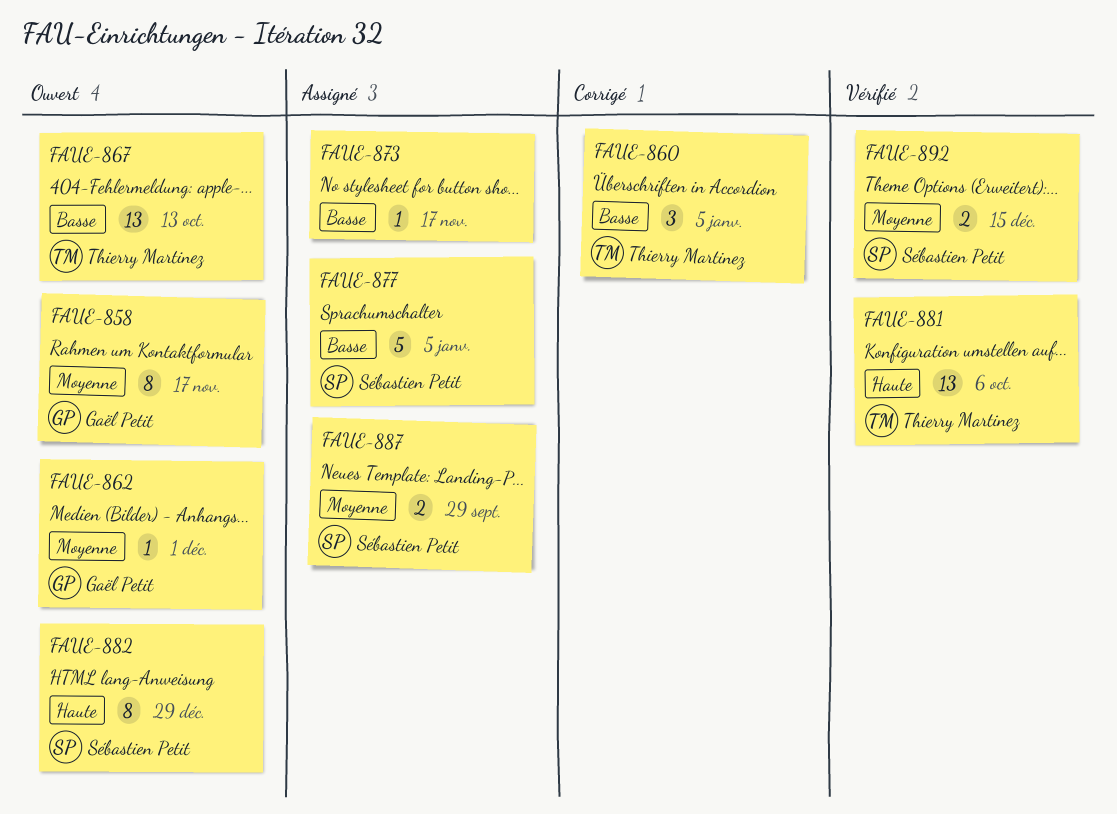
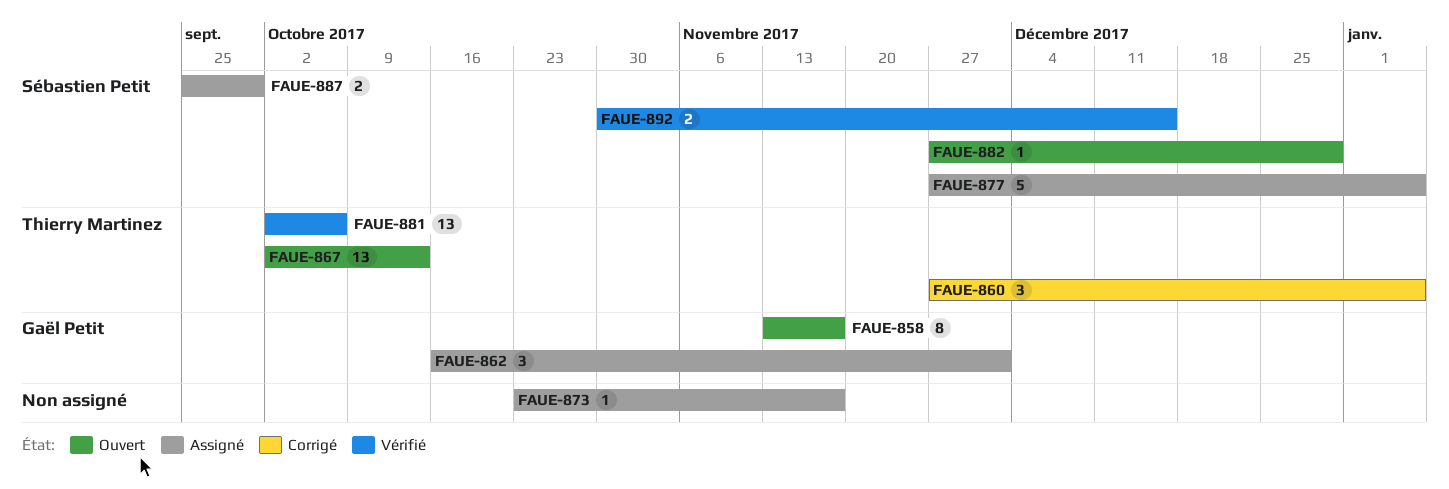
FAUE-862, status: Ouvert -> Assigné
FAUE-862, estimate: 1 -> 3
FAUE-882, estimate: 8 -> 1

